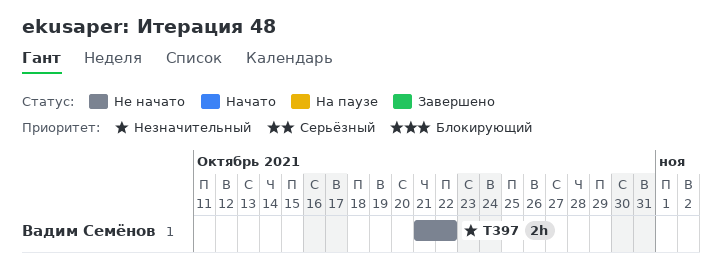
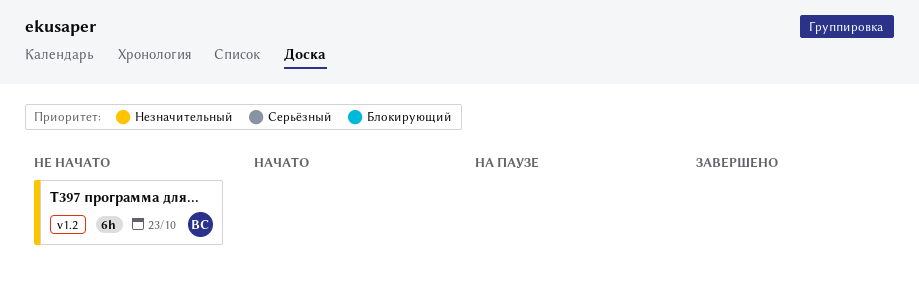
T397, estimate: 2h -> 6h
T397, due: Oct 22 -> Oct 23

